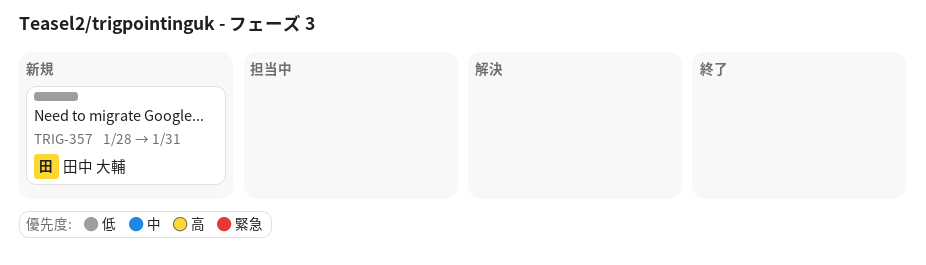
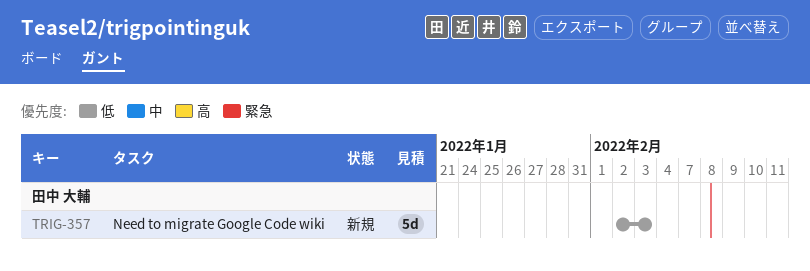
TRIG-357, start: Jan 28 -> Feb 2
TRIG-357, due: Jan 31 -> Feb 3

